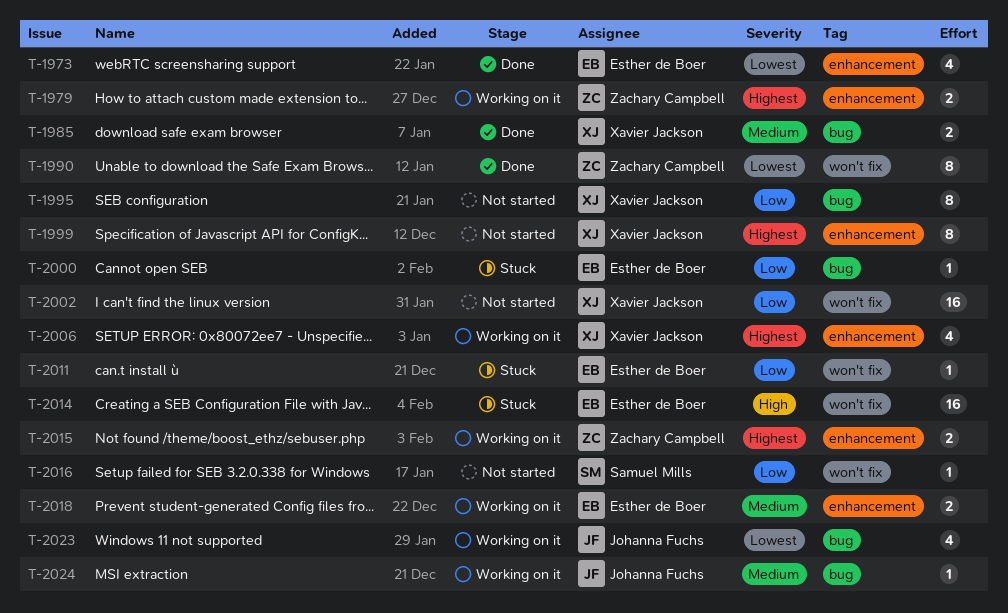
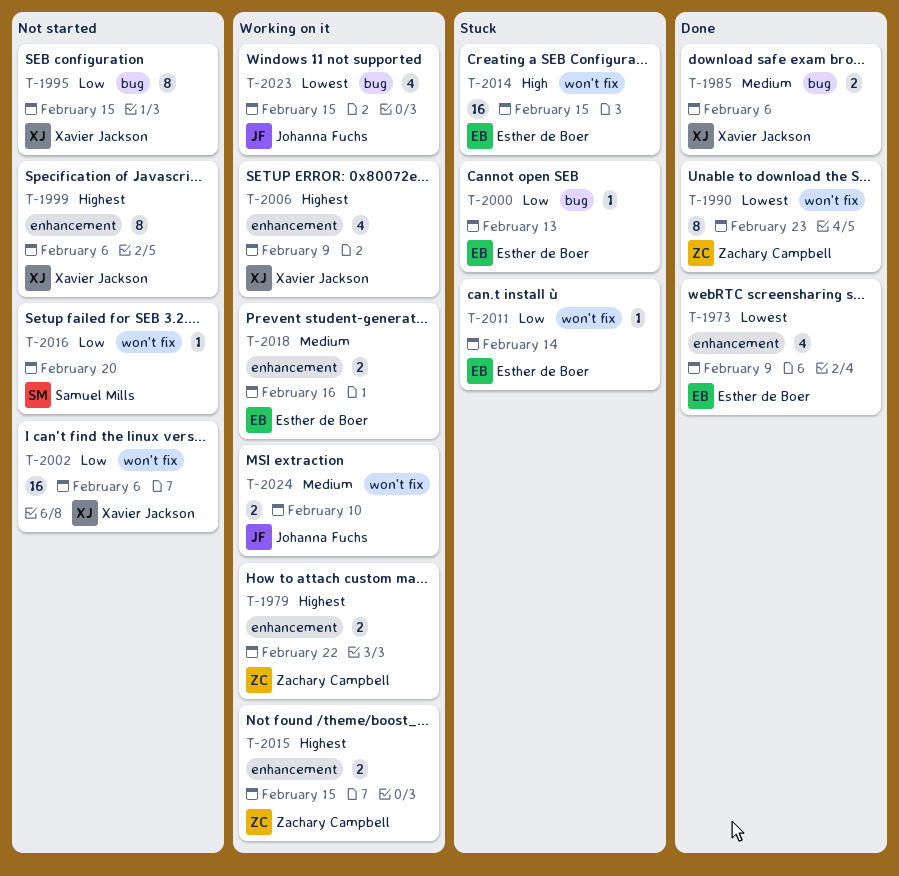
T-2024, label: bug -> won't fix
T-2024, estimate: 1 -> 2

